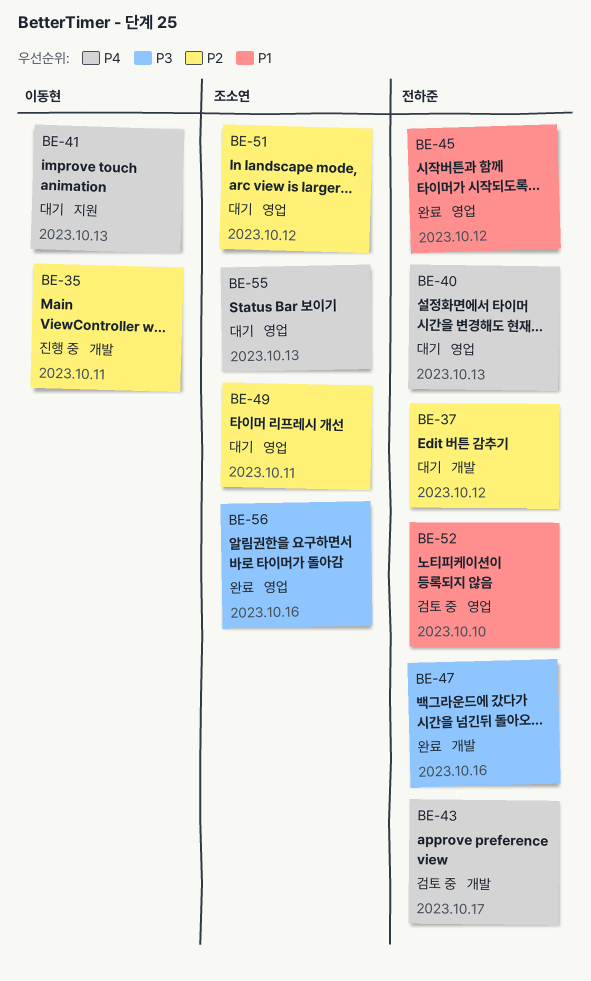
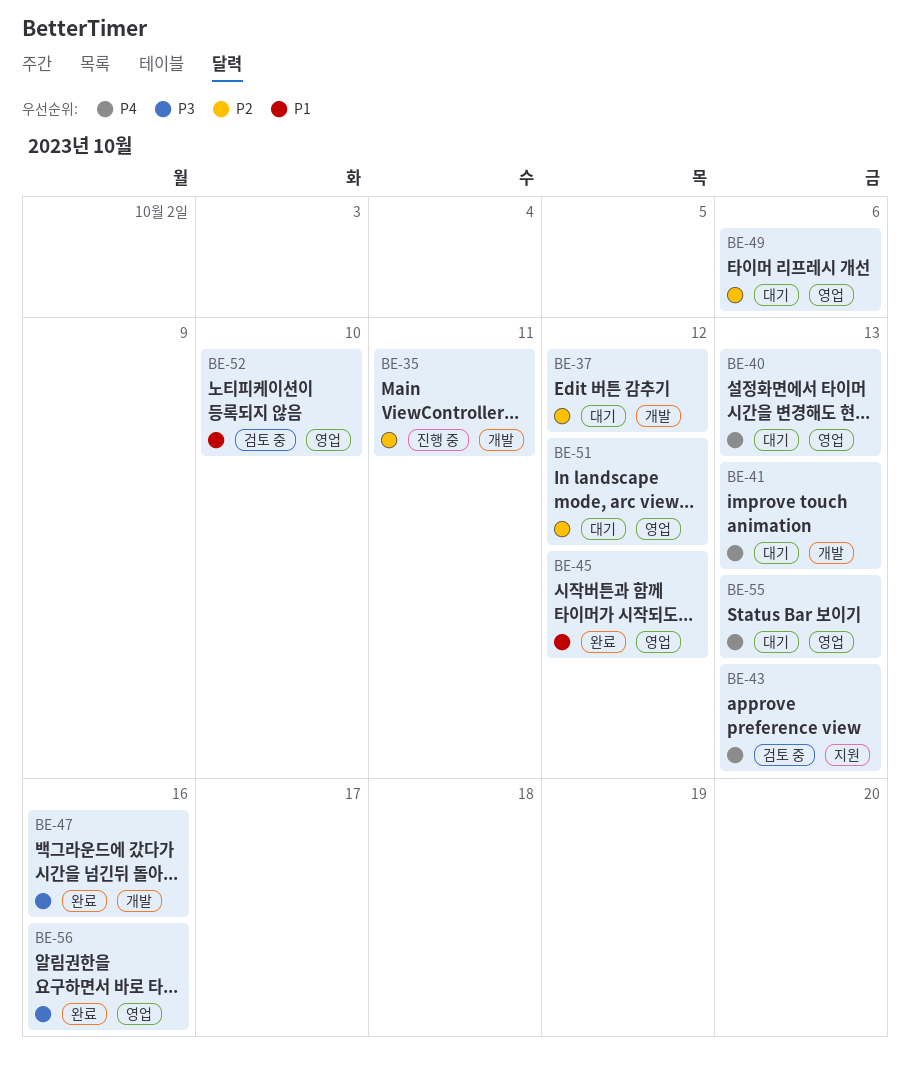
BE-41, label: 지원 -> 개발
BE-43, label: 개발 -> 지원
BE-43, due: Oct 17 -> Oct 13
BE-49, due: Oct 11 -> Oct 6

